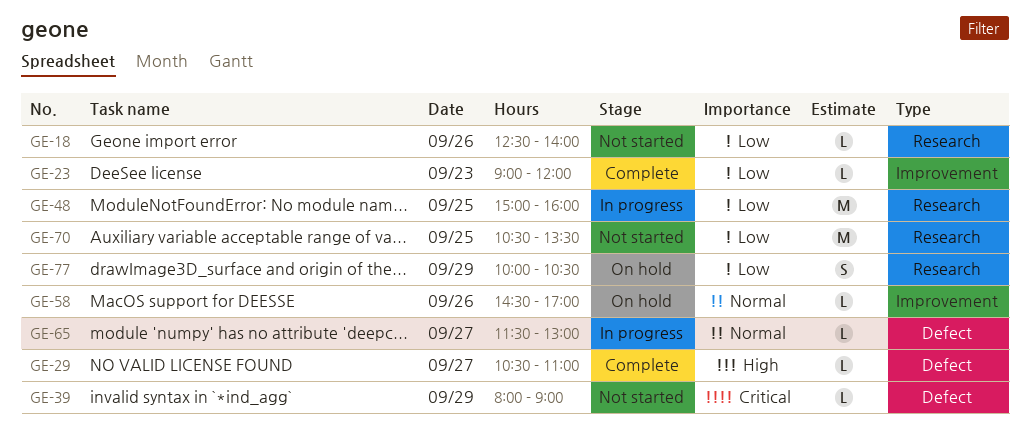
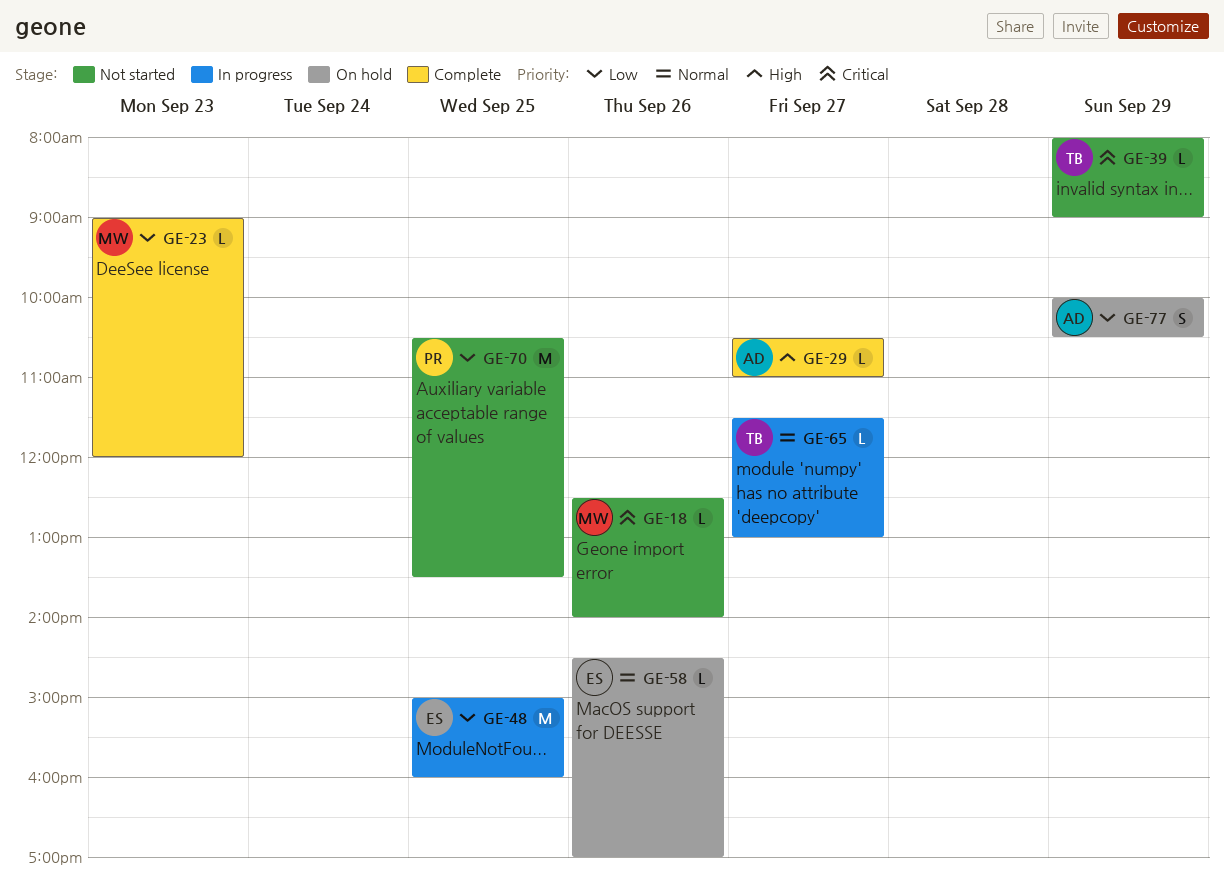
GE-18, priority: Low -> Critical

